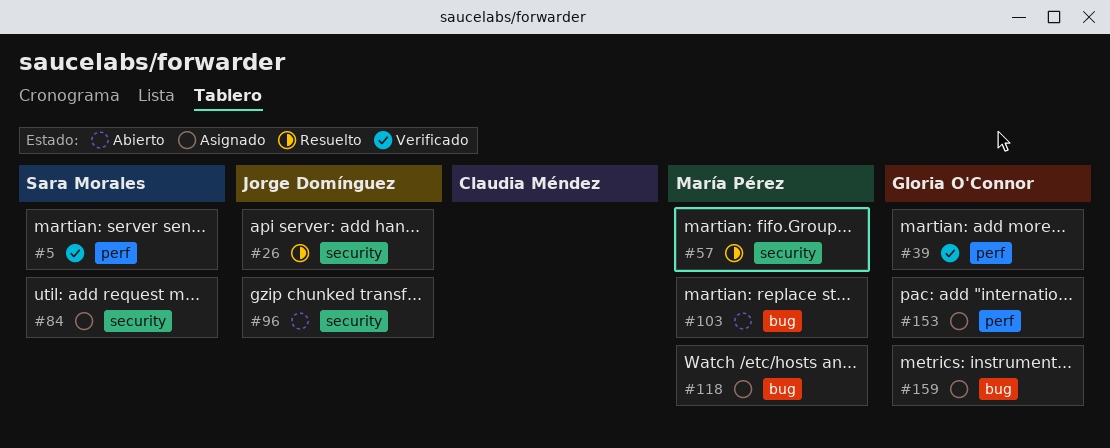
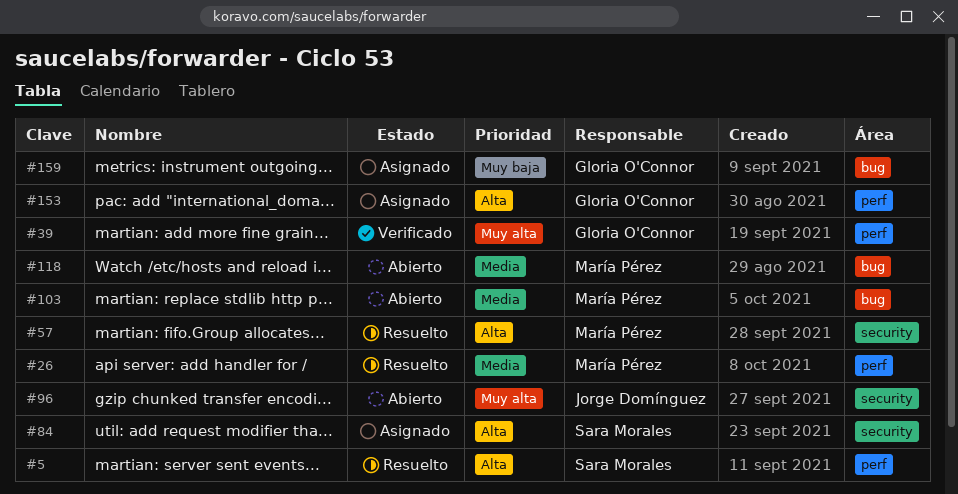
#5, status: Verificado -> Resuelto
#26, owner: Jorge Domínguez -> María Pérez
#26, label: security -> perf
#118, status: Asignado -> Abierto

